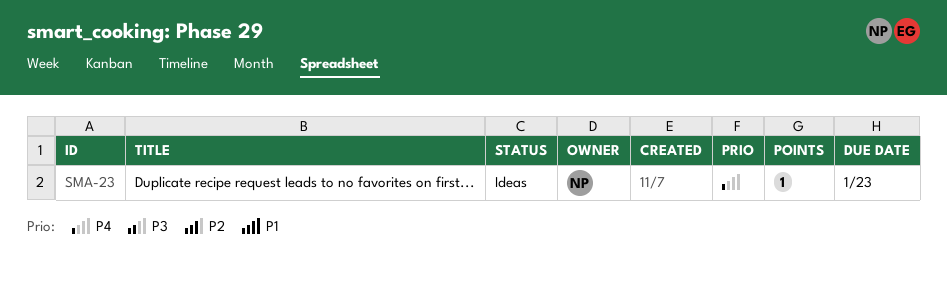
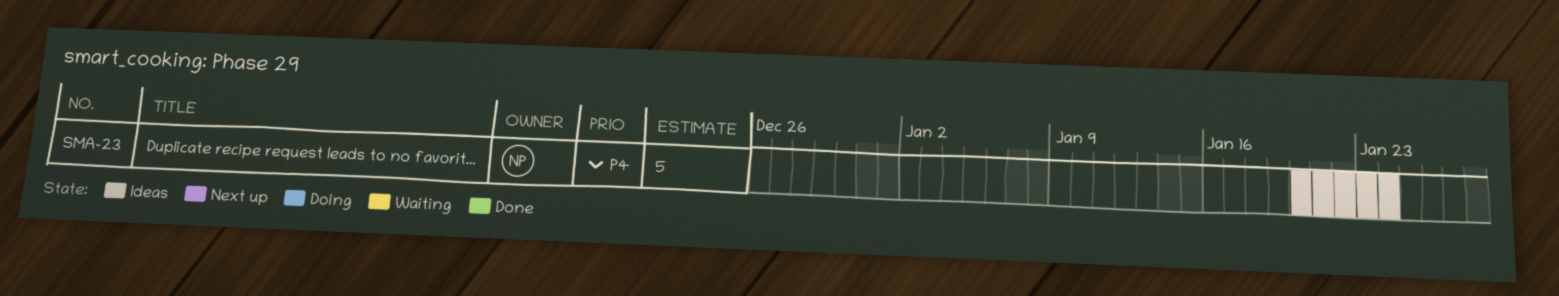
SMA-23, estimate: 1 -> 5
SMA-23, due: Jan 23 -> Jan 24

